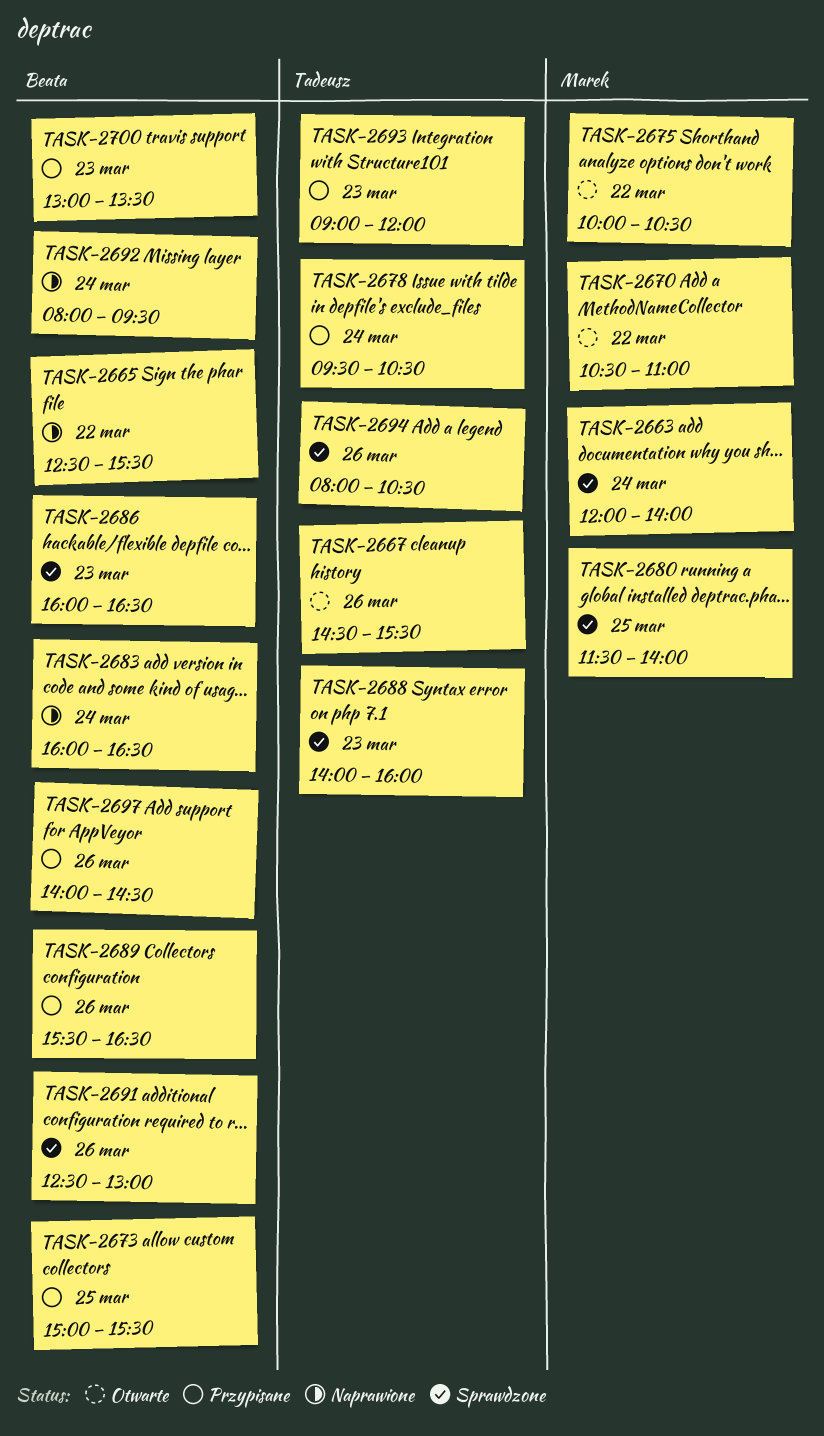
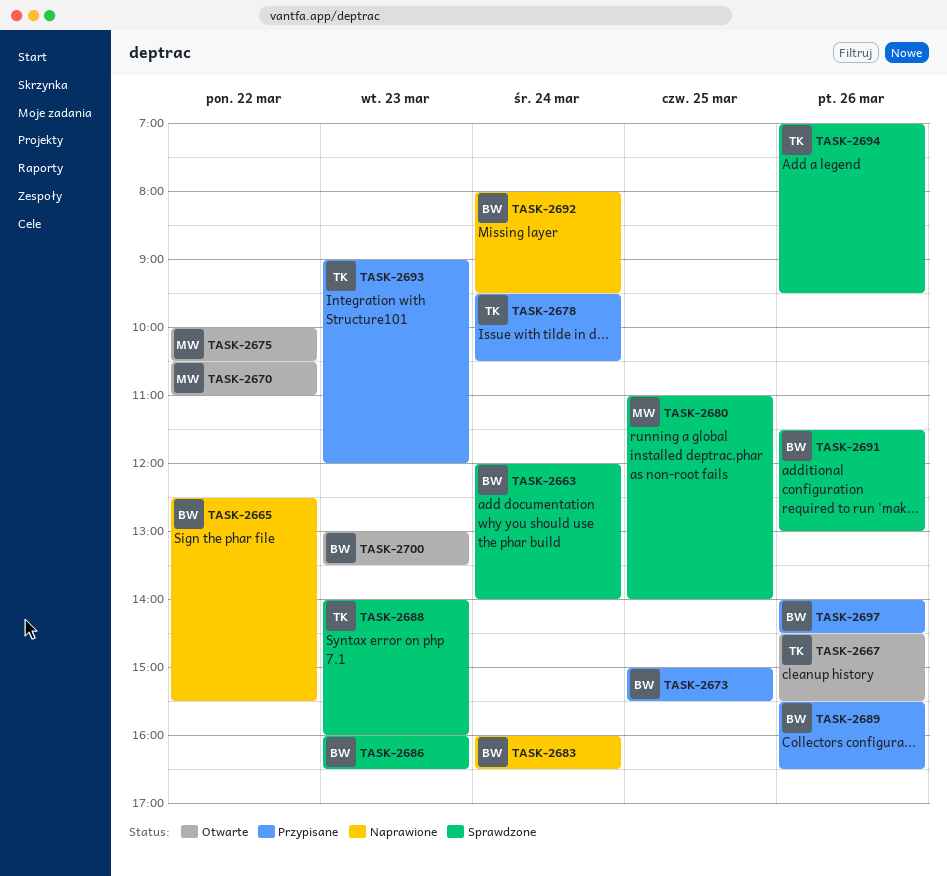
TASK-2663, owner: Marek -> Beata
TASK-2680, begins: 11:30 -> 11:00
TASK-2691, begins: 12:30 -> 11:30
TASK-2694, begins: 08:00 -> 07:00
TASK-2694, ends: 10:30 -> 09:30
TASK-2700, status: Przypisane -> Otwarte

